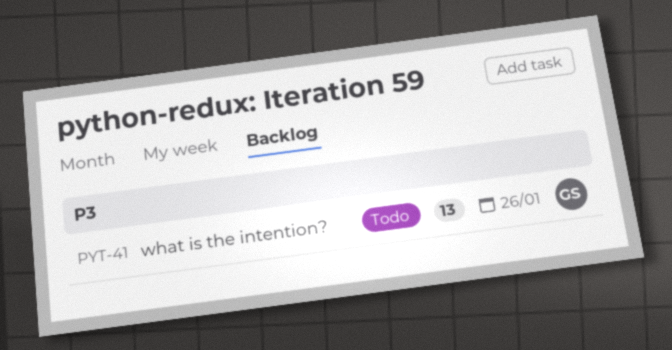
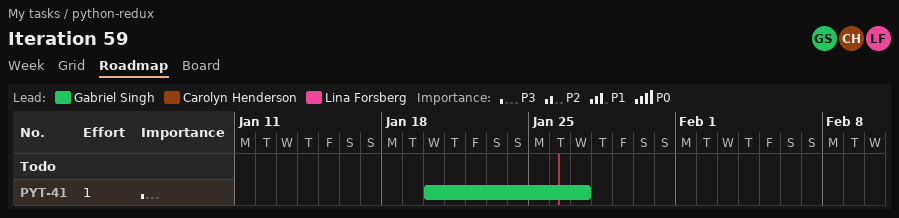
PYT-41, estimate: 13 -> 1
PYT-41, due: Jan 26 -> Jan 27

